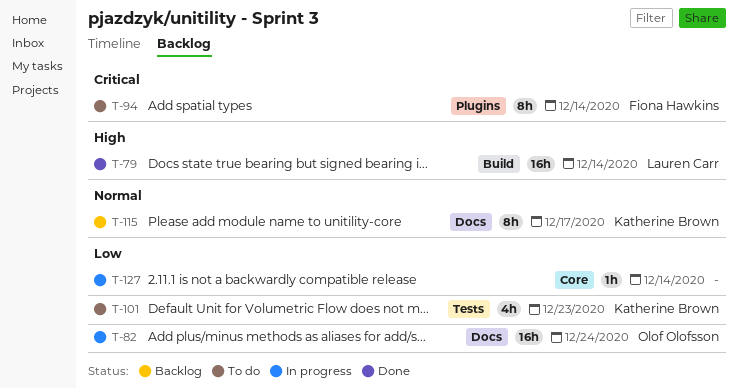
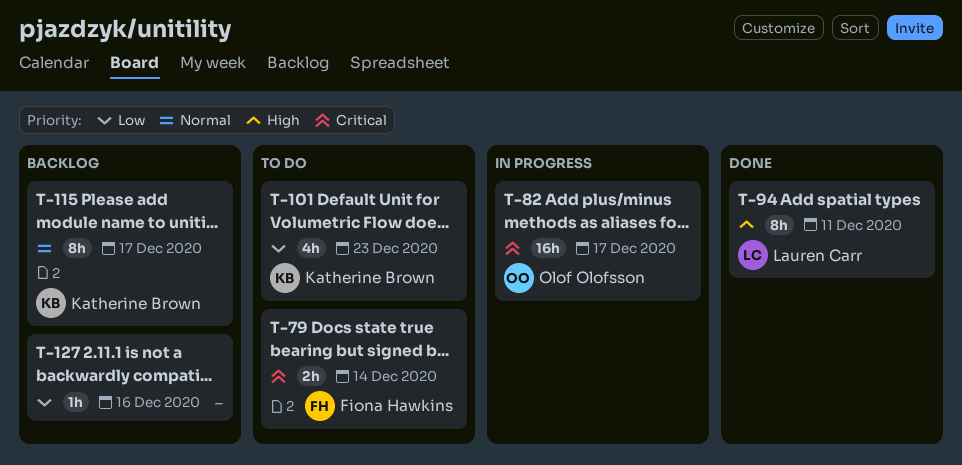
T-79, status: Done -> To do
T-79, owner: Lauren Carr -> Fiona Hawkins
T-79, priority: High -> Critical
T-79, estimate: 16h -> 2h
T-82, priority: Low -> Critical
T-82, due: Dec 24 -> Dec 17
T-94, status: To do -> Done
T-94, owner: Fiona Hawkins -> Lauren Carr
T-94, priority: Critical -> High
T-94, due: Dec 14 -> Dec 11
T-127, status: In progress -> Backlog
T-127, due: Dec 14 -> Dec 16

